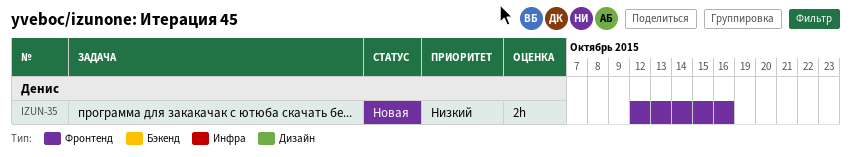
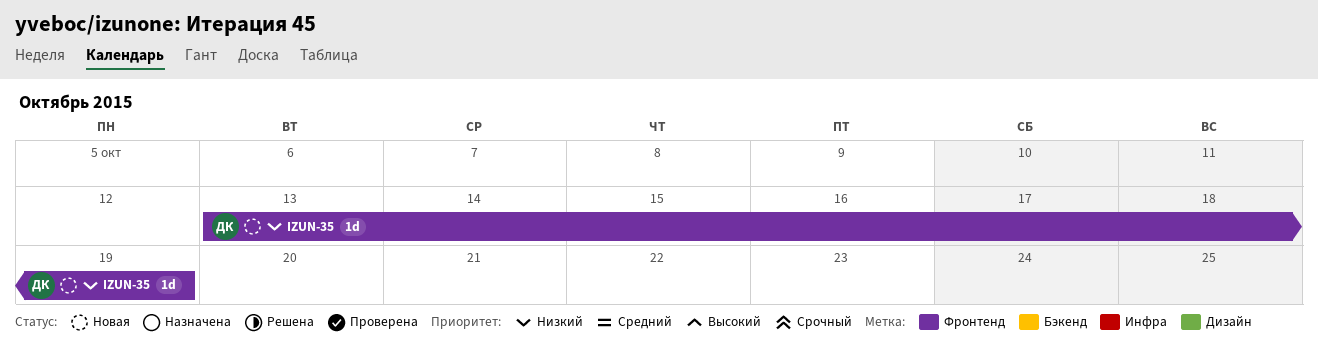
IZUN-35, estimate: 2h -> 1d
IZUN-35, start: Oct 12 -> Oct 13
IZUN-35, due: Oct 16 -> Oct 19

